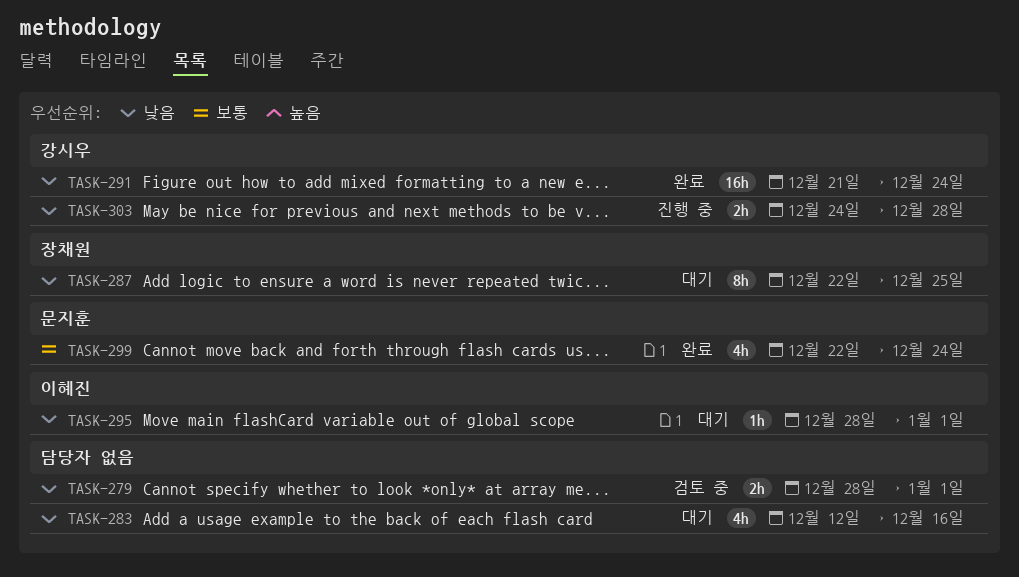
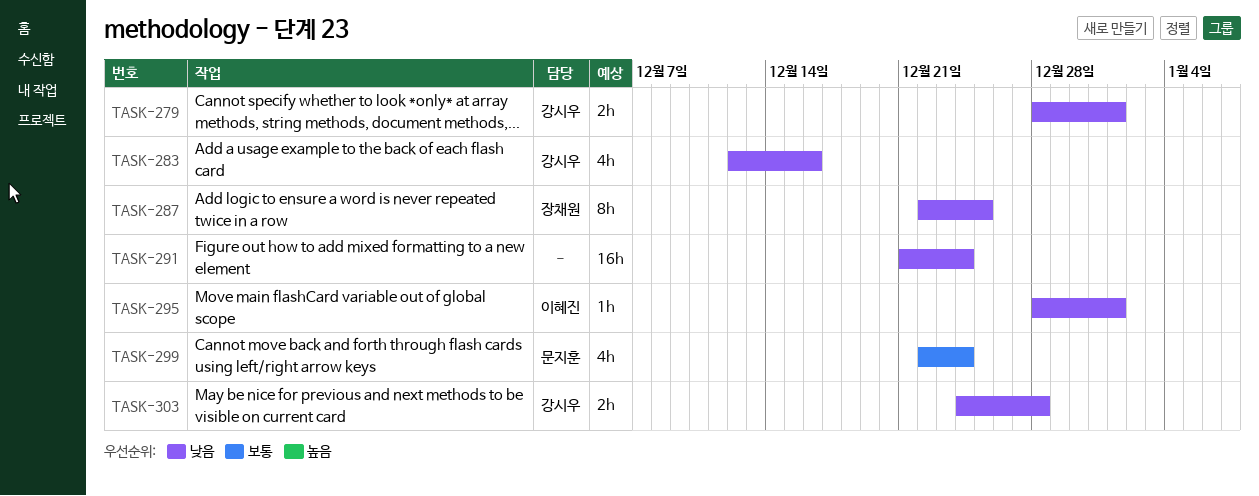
TASK-279, owner: none -> 강시우
TASK-283, owner: none -> 강시우
TASK-291, owner: 강시우 -> none

